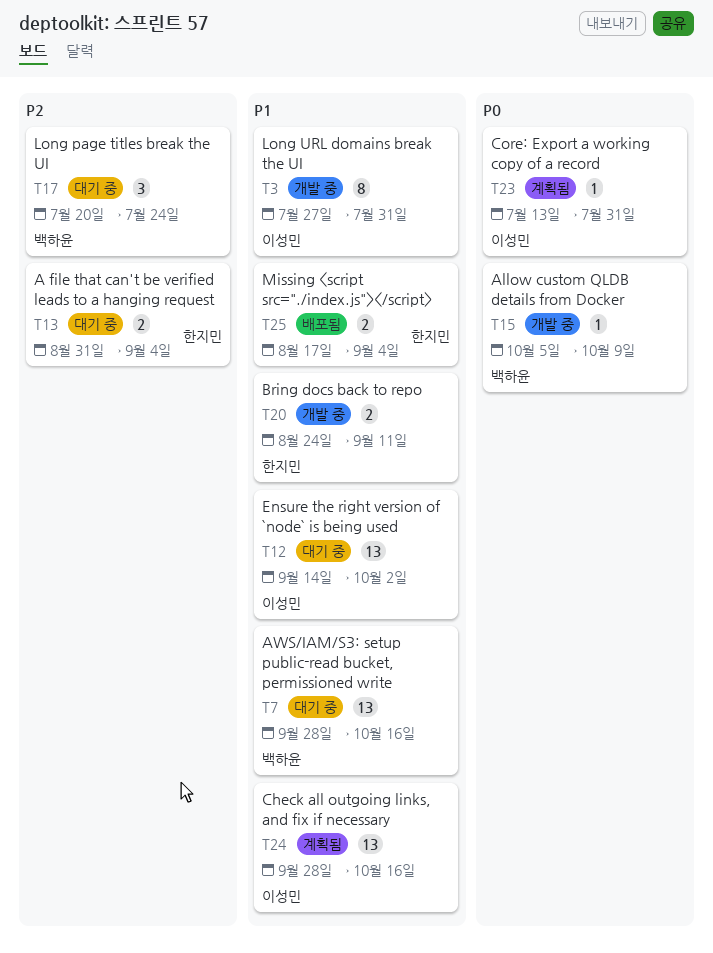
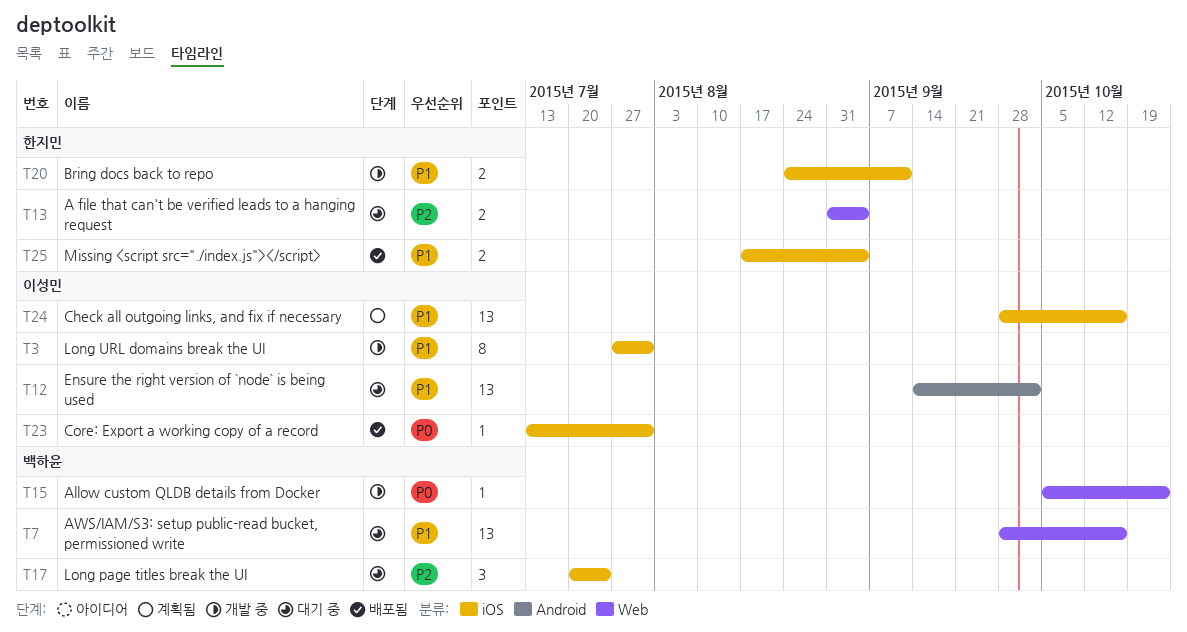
T15, due: Oct 9 -> Oct 23
T23, status: 계획됨 -> 배포됨

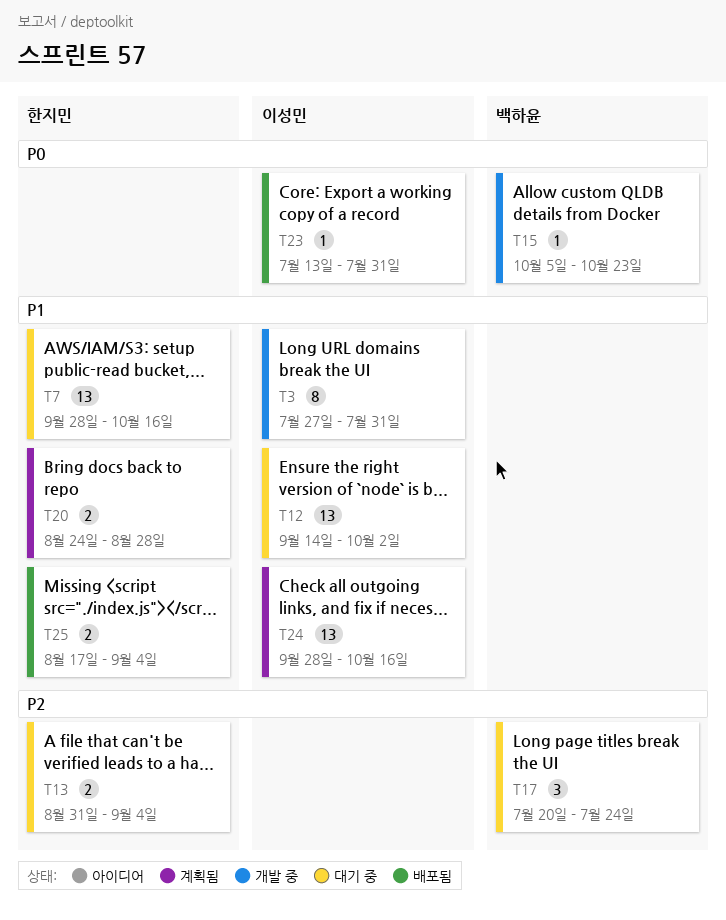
T7, owner: 백하윤 -> 한지민
T20, status: 개발 중 -> 계획됨
T20, due: Sep 11 -> Aug 28

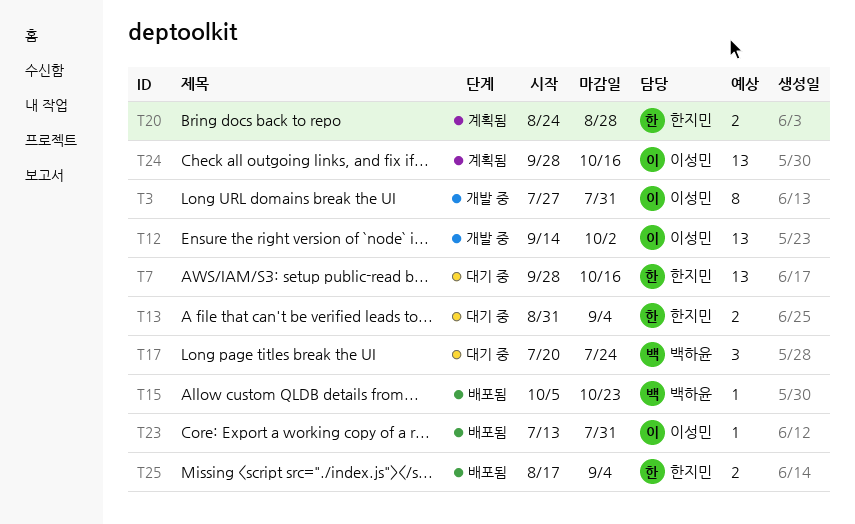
T12, status: 대기 중 -> 개발 중
T15, status: 개발 중 -> 배포됨

